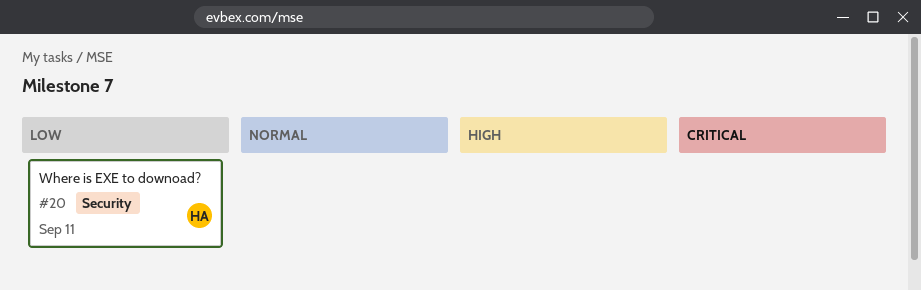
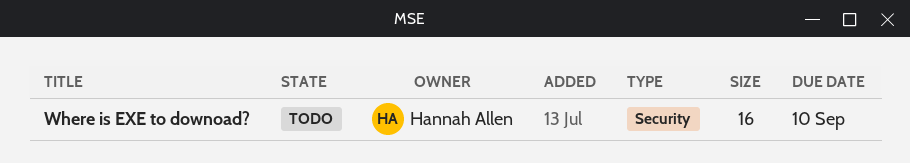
Where is EXE to downoad?, due: Sep 11 -> Sep 10

